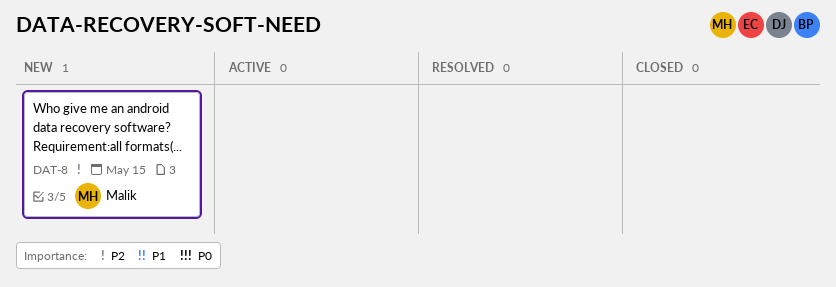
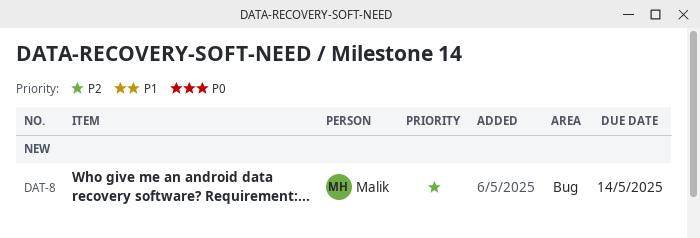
DAT-8, due: May 15 -> May 14

